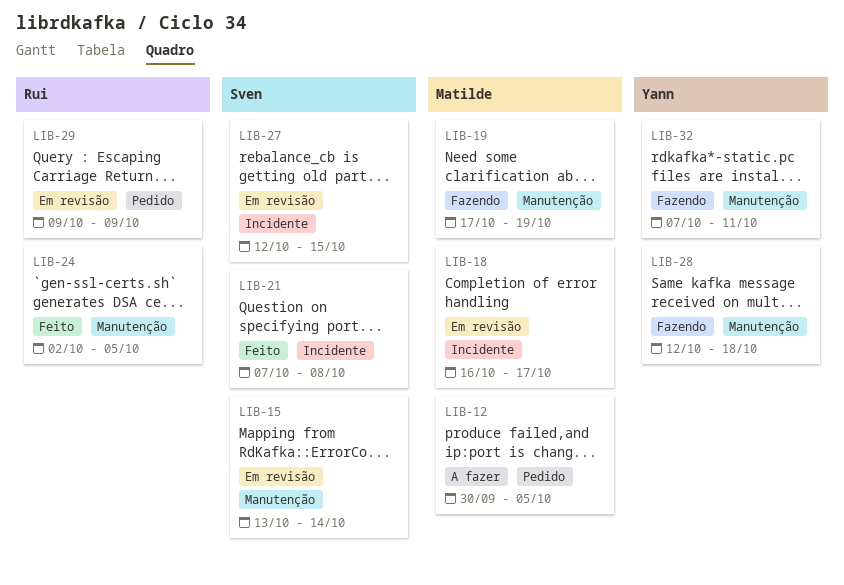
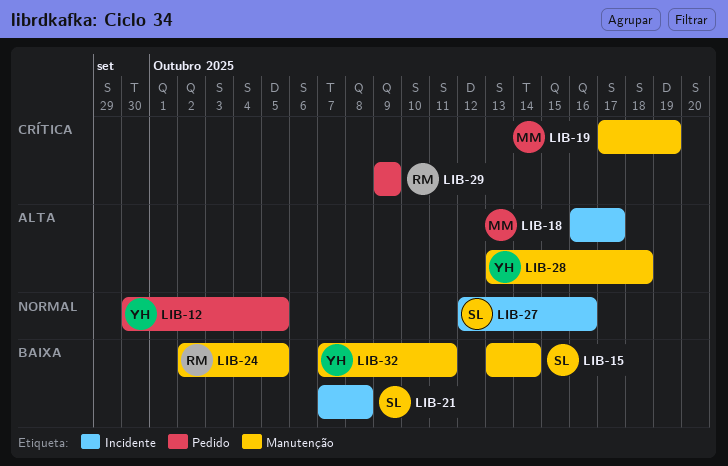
LIB-12, owner: Matilde -> Yann
LIB-27, due: Oct 15 -> Oct 16
LIB-28, start: Oct 12 -> Oct 13

